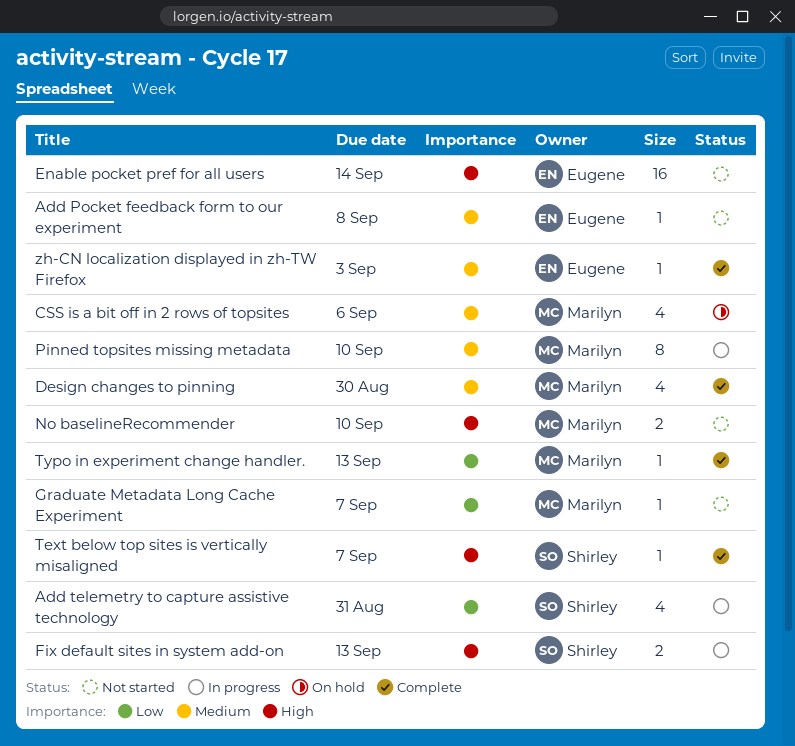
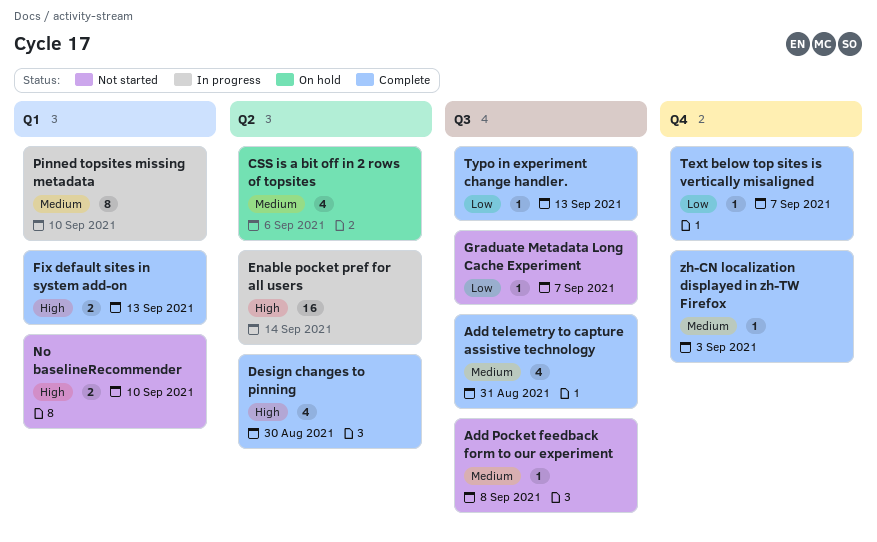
Add telemetry to capture assistive technology, status: In progress -> Complete
Add telemetry to capture assistive technology, priority: Low -> Medium
Design changes to pinning, priority: Medium -> High
Enable pocket pref for all users, status: Not started -> In progress
Fix default sites in system add-on, status: In progress -> Complete
Text below top sites is vertically misaligned, priority: High -> Low

